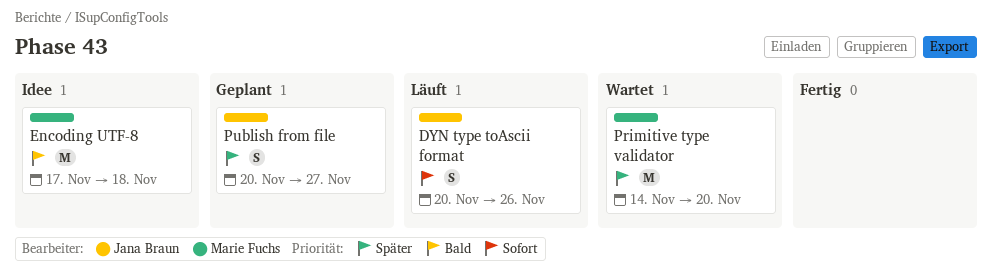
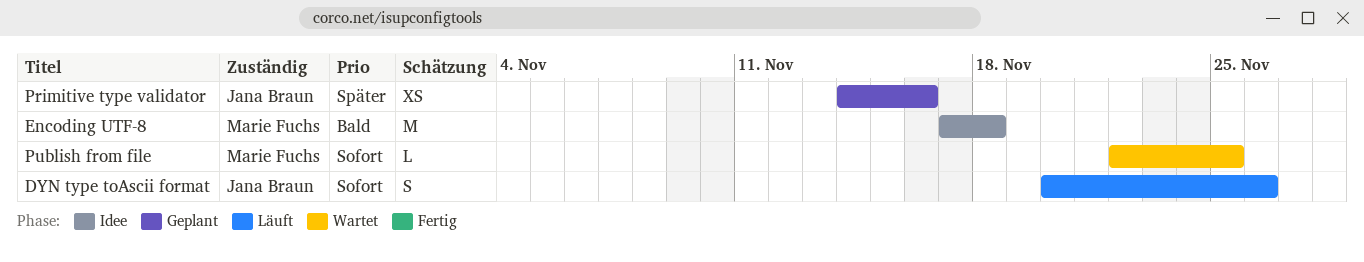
Primitive type validator, status: Wartet -> Geplant
Primitive type validator, owner: Marie Fuchs -> Jana Braun
Primitive type validator, estimate: M -> XS
Primitive type validator, due: Nov 20 -> Nov 16
Publish from file, status: Geplant -> Wartet
Publish from file, owner: Jana Braun -> Marie Fuchs
Publish from file, priority: Später -> Sofort
Publish from file, estimate: S -> L
Publish from file, start: Nov 20 -> Nov 22
Publish from file, due: Nov 27 -> Nov 25

